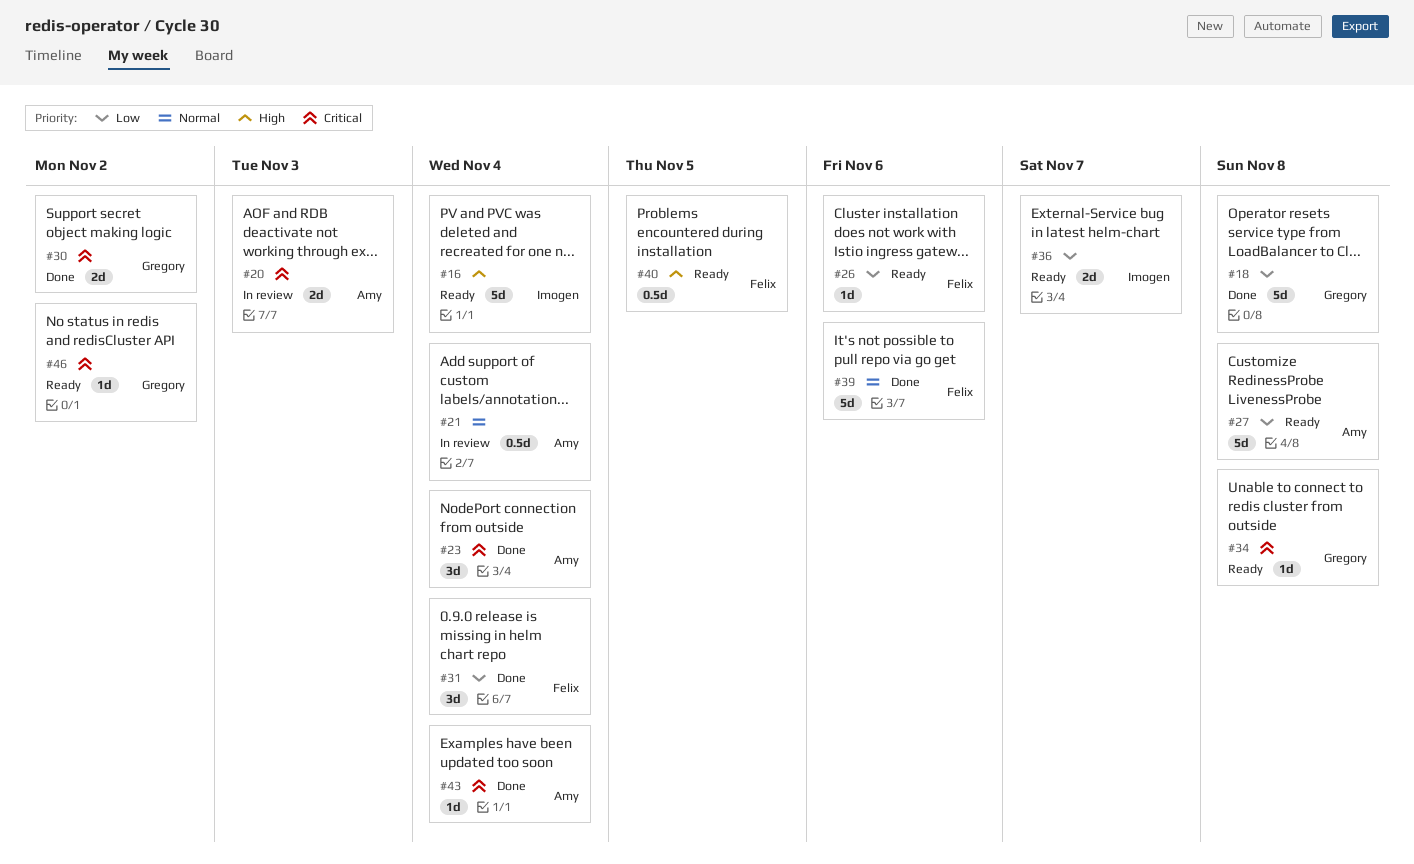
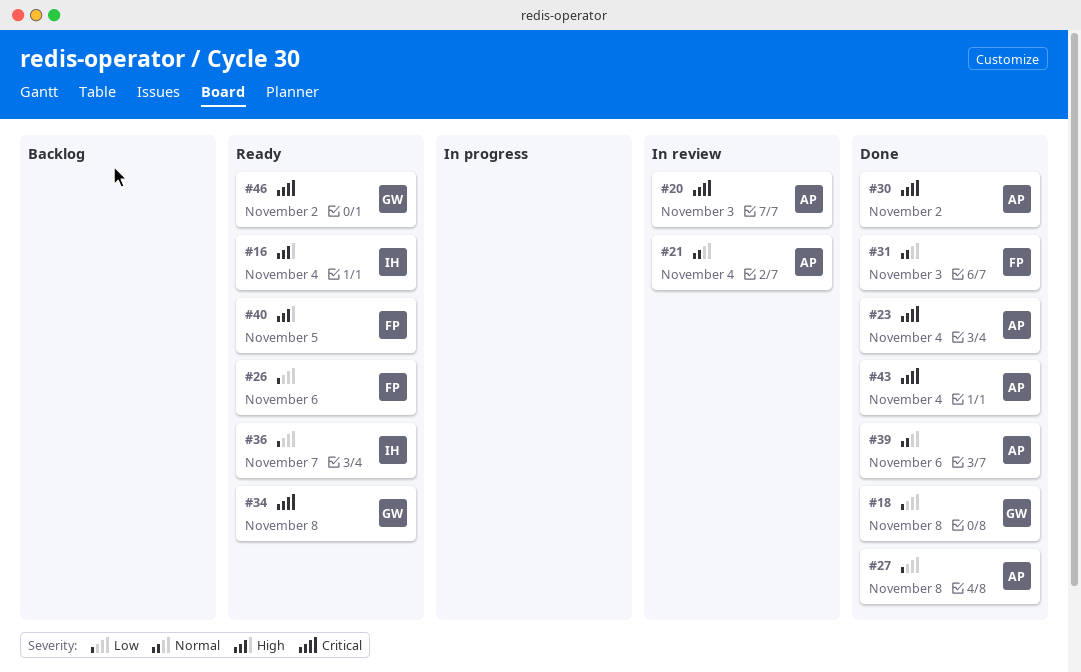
#27, status: Ready -> Done
#30, owner: Gregory -> Amy
#31, priority: Low -> Normal
#31, due: Nov 4 -> Nov 3
#39, owner: Felix -> Amy

